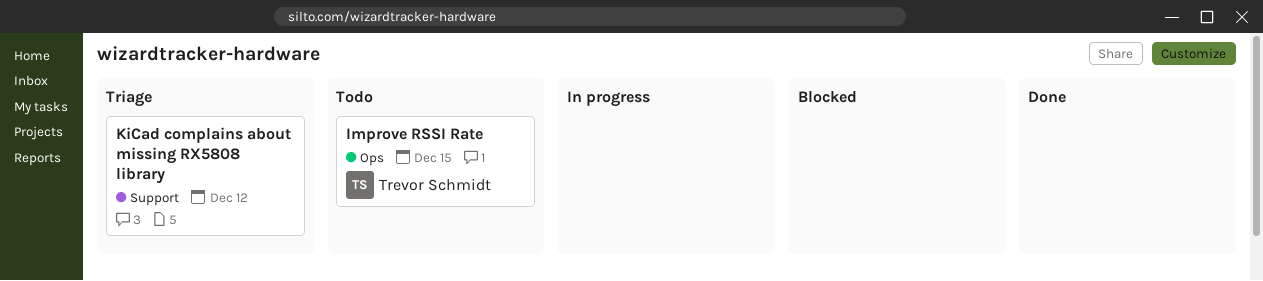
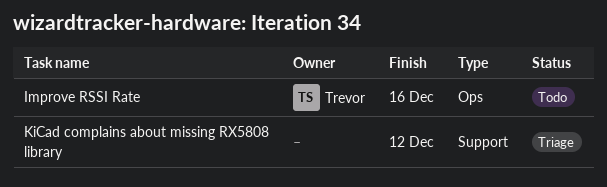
Improve RSSI Rate, due: Dec 15 -> Dec 16

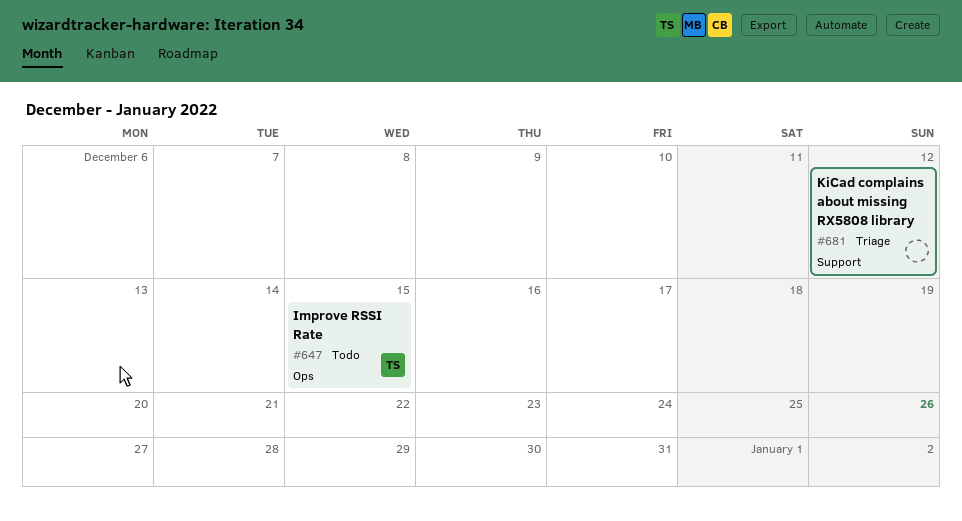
Improve RSSI Rate, due: Dec 16 -> Dec 15

